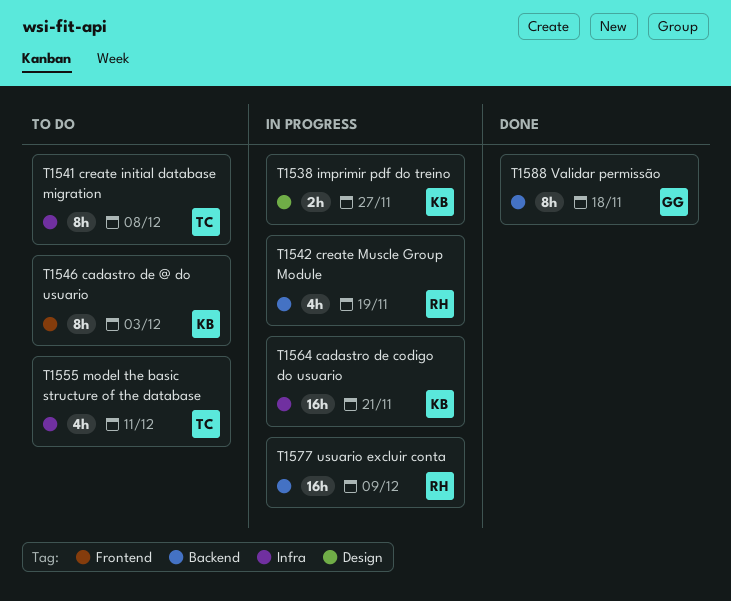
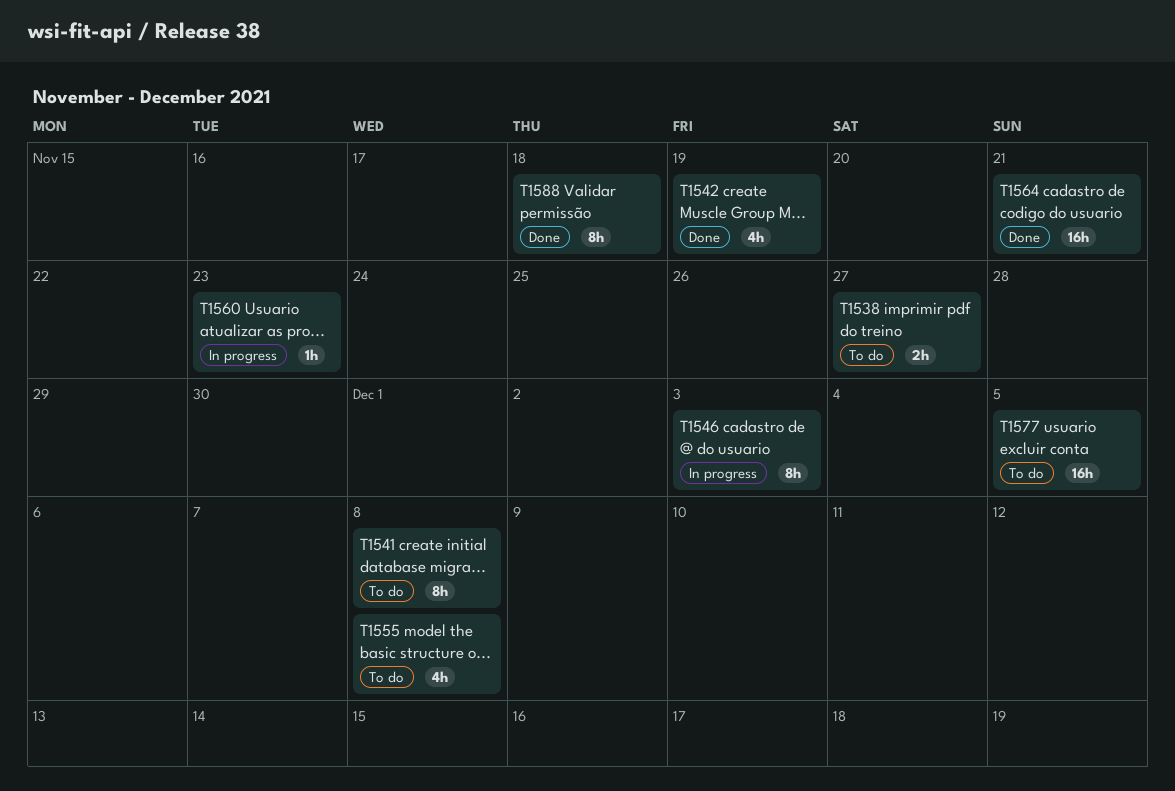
T1538, status: In progress -> To do
T1542, status: In progress -> Done
T1546, status: To do -> In progress
T1555, due: Dec 11 -> Dec 8
T1560: none -> present
T1564, status: In progress -> Done
T1577, status: In progress -> To do
T1577, due: Dec 9 -> Dec 5

